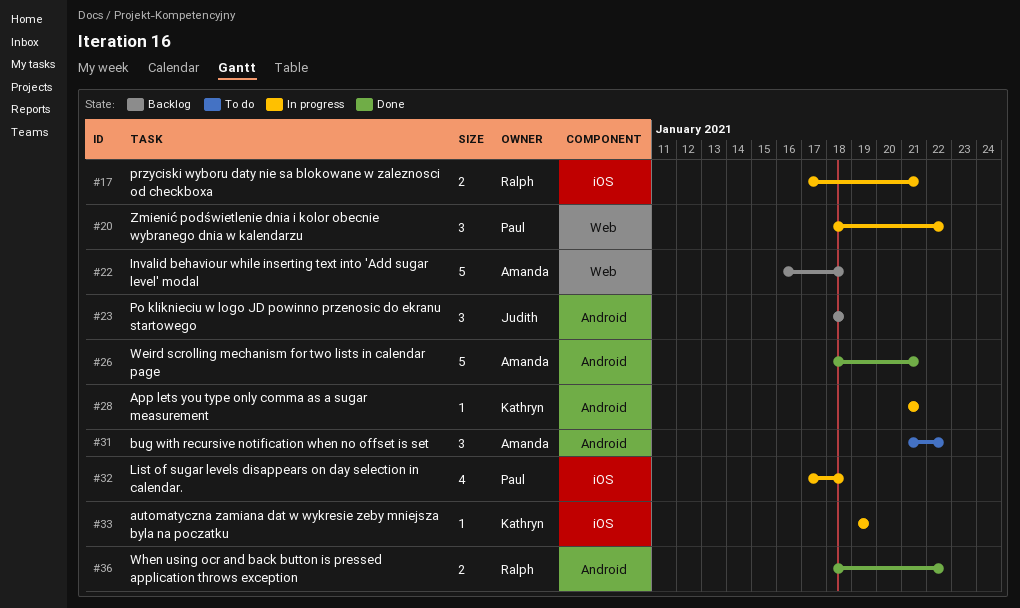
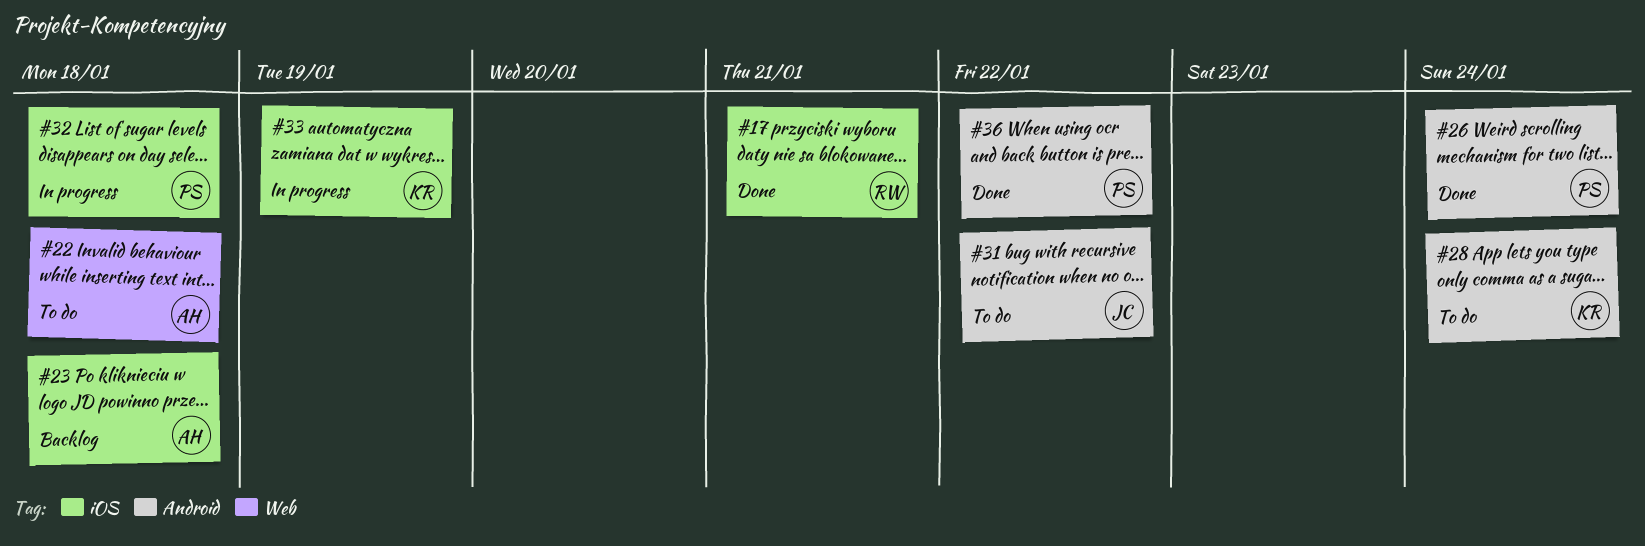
#17, status: In progress -> Done
#20: present -> none
#22, status: Backlog -> To do
#23, owner: Judith -> Amanda
#23, label: Android -> iOS
#26, owner: Amanda -> Paul
#26, due: Jan 21 -> Jan 24
#28, status: In progress -> To do
#28, due: Jan 21 -> Jan 24
#31, owner: Amanda -> Judith
#36, owner: Ralph -> Paul

